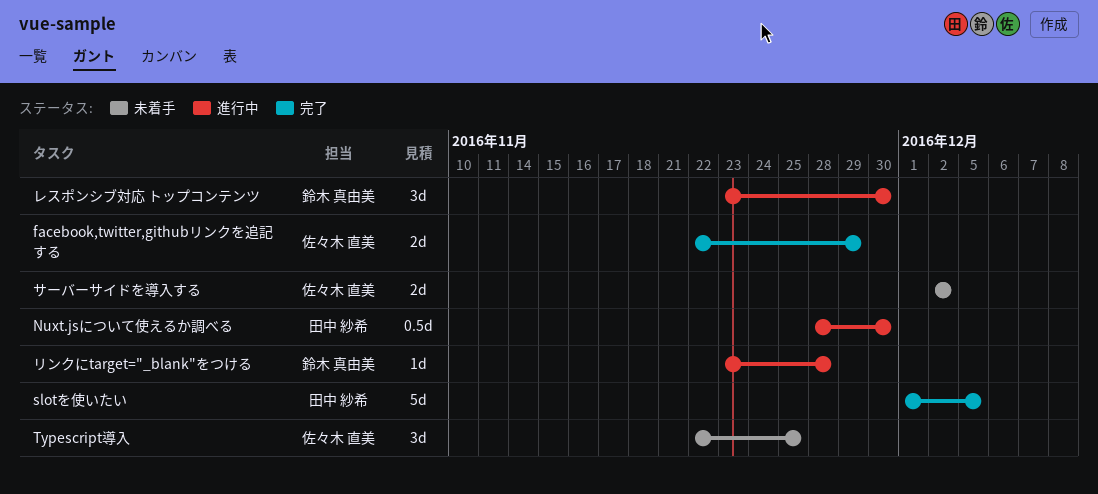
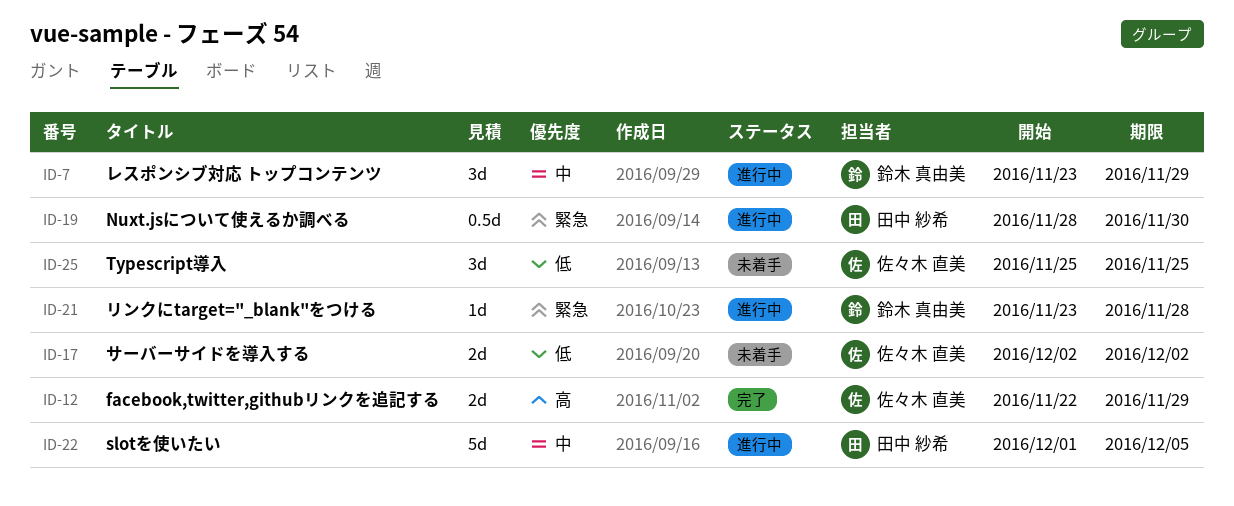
slotを使いたい, status: 完了 -> 進行中
Typescript導入, start: Nov 22 -> Nov 25
レスポンシブ対応 トップコンテンツ, due: Nov 30 -> Nov 29

